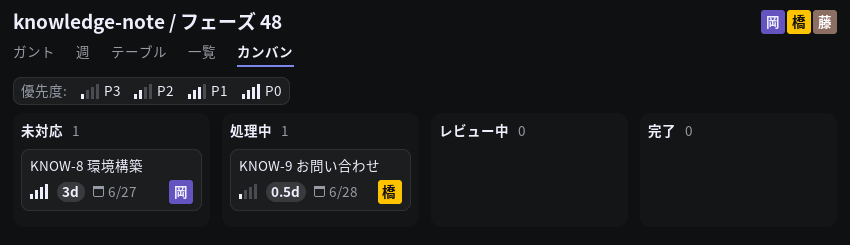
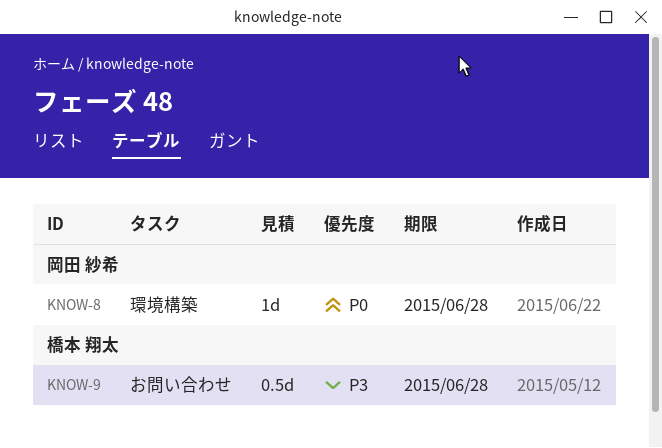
KNOW-8, estimate: 3d -> 1d
KNOW-8, due: Jun 27 -> Jun 28

